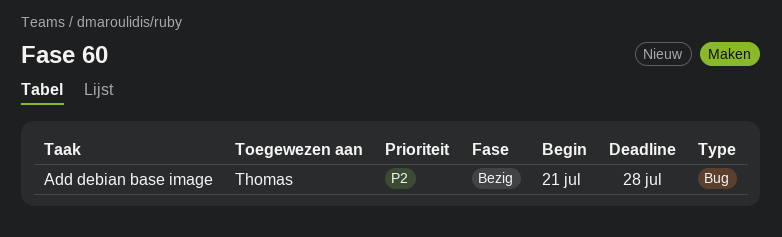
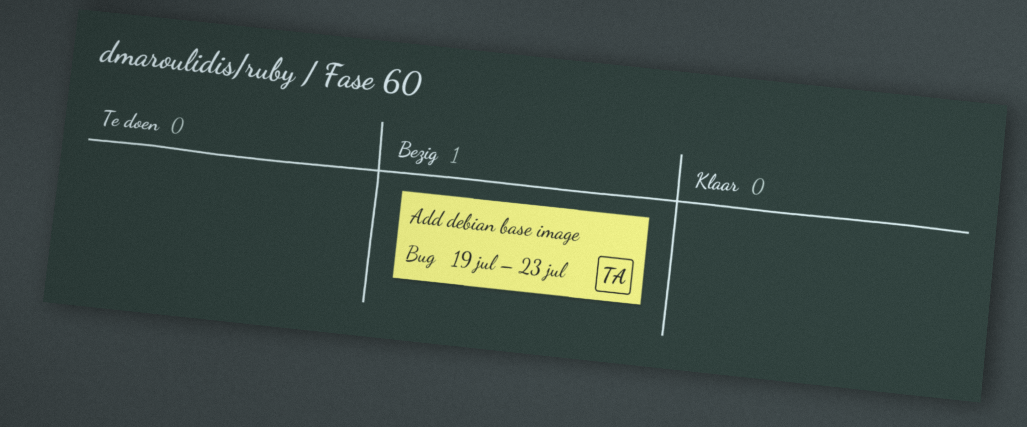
Add debian base image, start: Jul 21 -> Jul 19
Add debian base image, due: Jul 28 -> Jul 23

